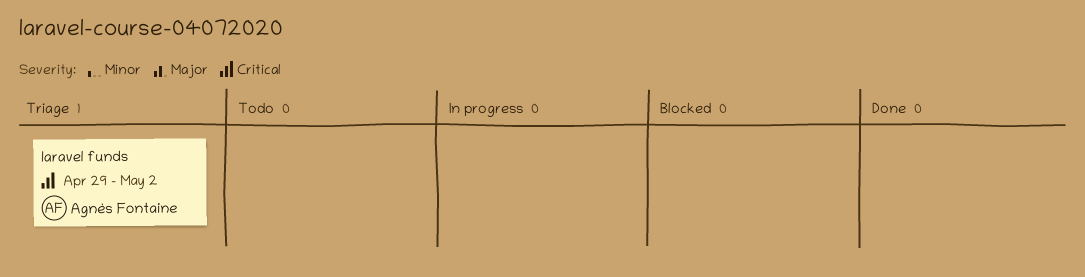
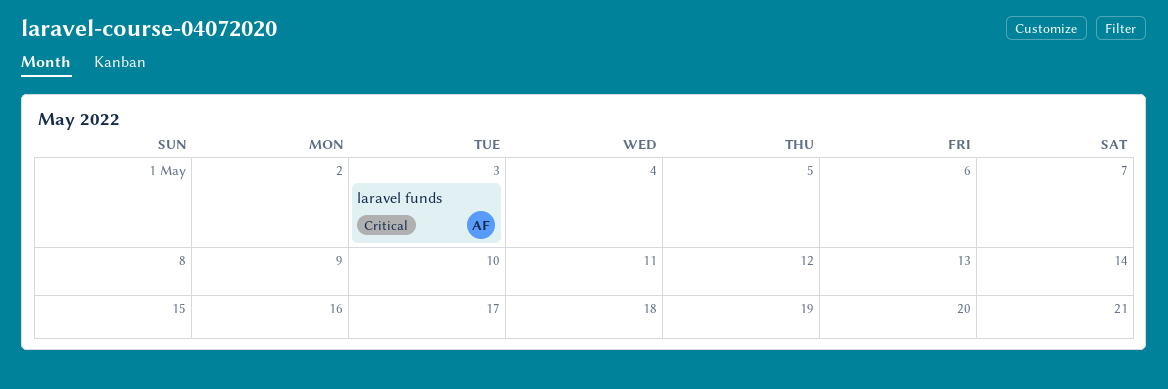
laravel funds, due: May 2 -> May 3

